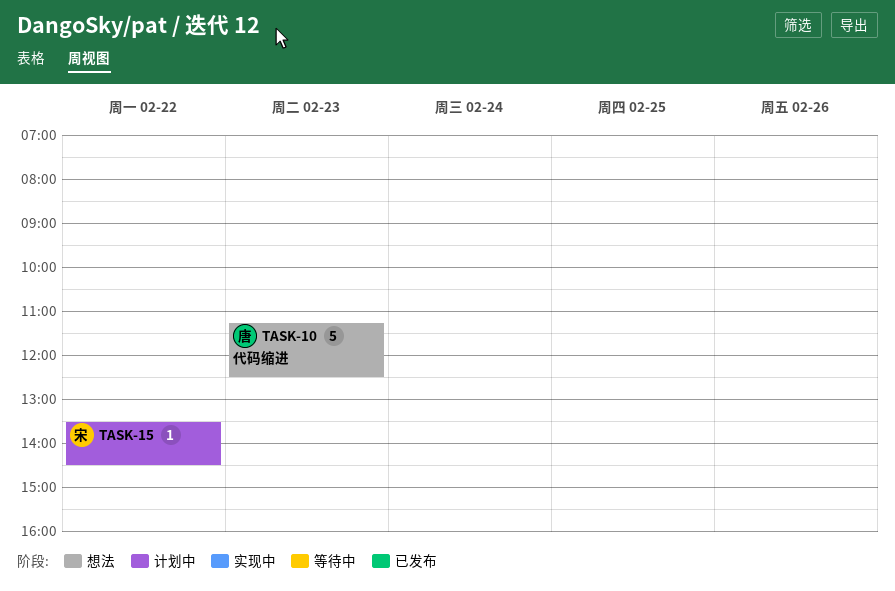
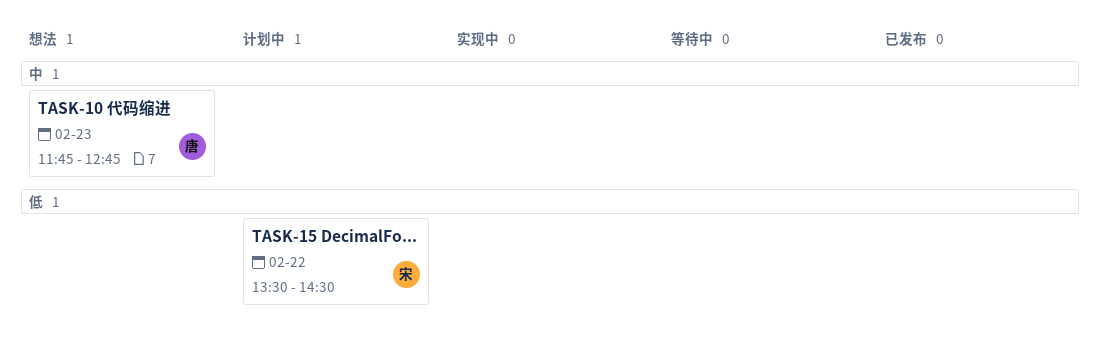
TASK-10, begins: 11:15 -> 11:45
TASK-10, ends: 12:30 -> 12:45

